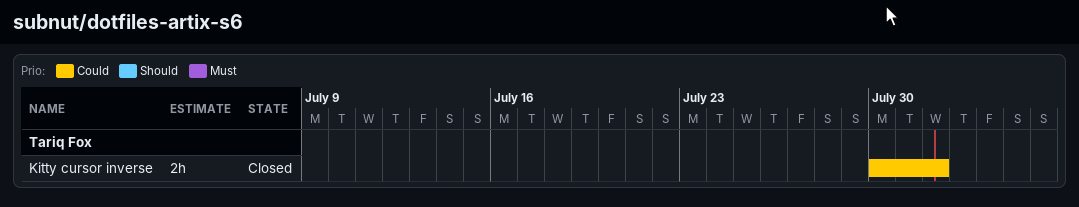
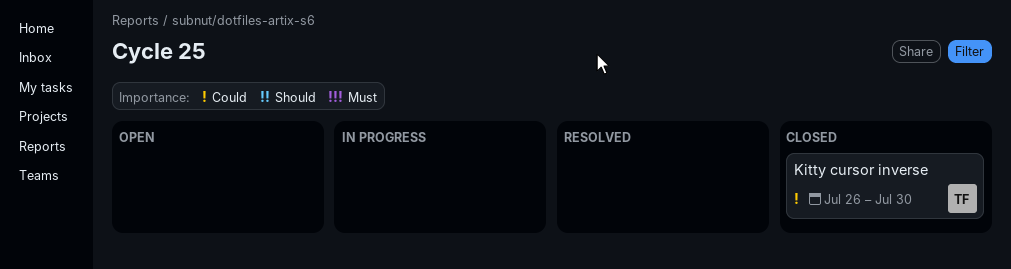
Kitty cursor inverse, start: Jul 30 -> Jul 26
Kitty cursor inverse, due: Aug 1 -> Jul 30

